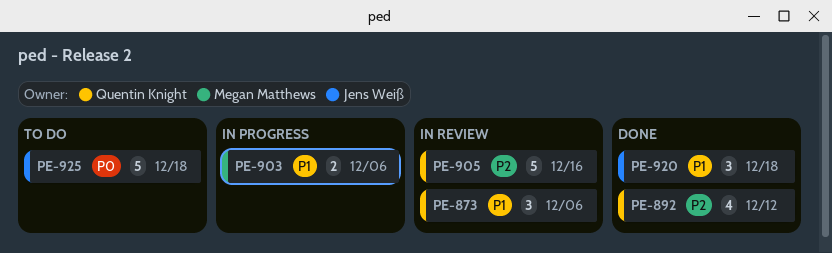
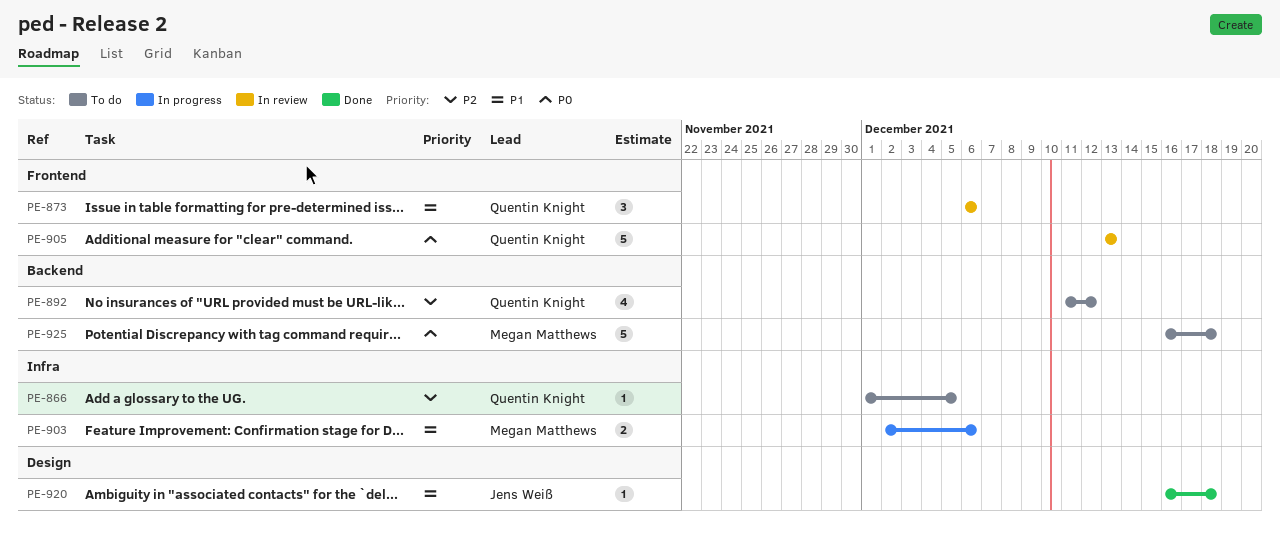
PE-866: none -> present
PE-892, status: Done -> To do
PE-905, priority: P2 -> P0
PE-905, due: Dec 16 -> Dec 13
PE-920, estimate: 3 -> 1
PE-925, owner: Jens Weiß -> Megan Matthews

